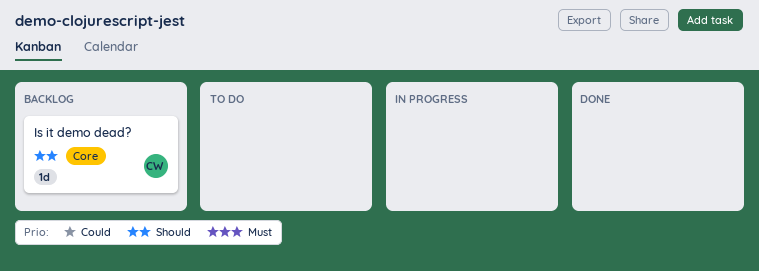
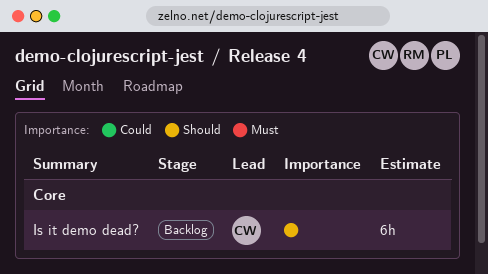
Is it demo dead?, estimate: 1d -> 6h

